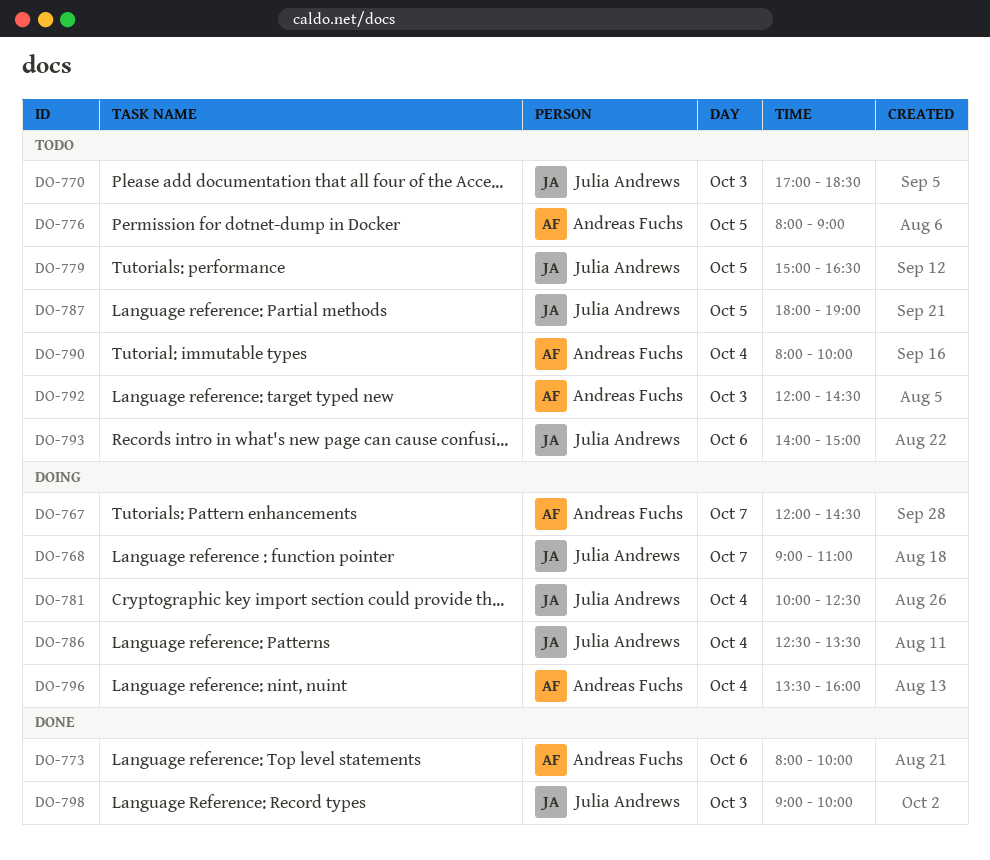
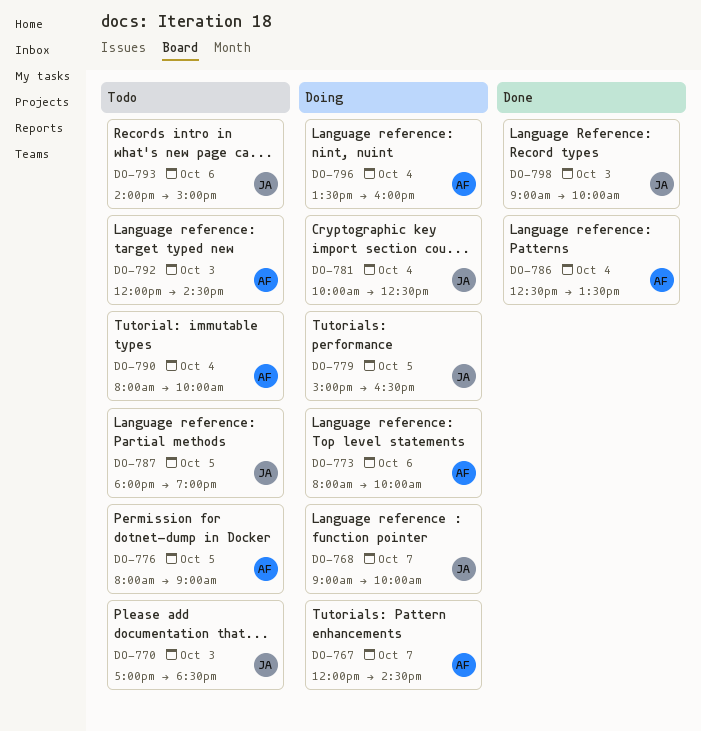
DO-768, ends: 11:00 -> 10:00
DO-773, status: Done -> Doing
DO-779, status: Todo -> Doing
DO-786, status: Doing -> Done
DO-786, owner: Julia Andrews -> Andreas Fuchs

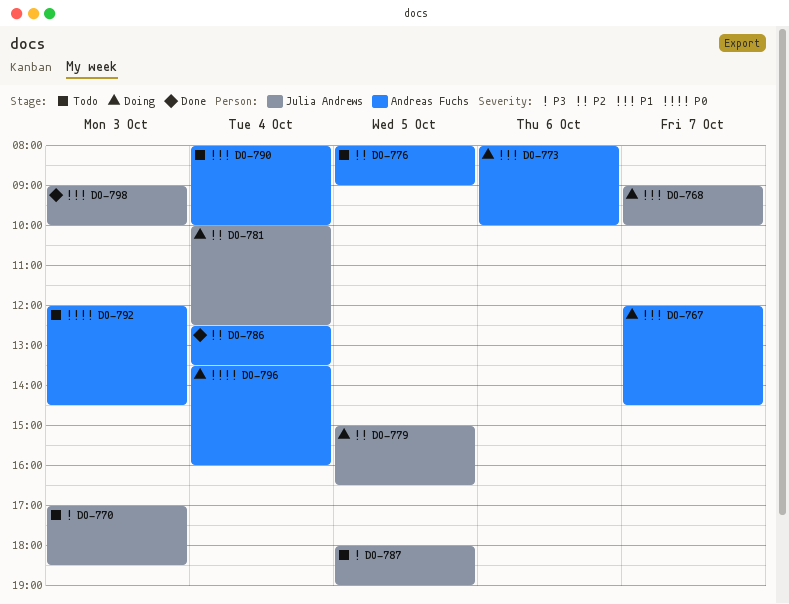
DO-793: present -> none

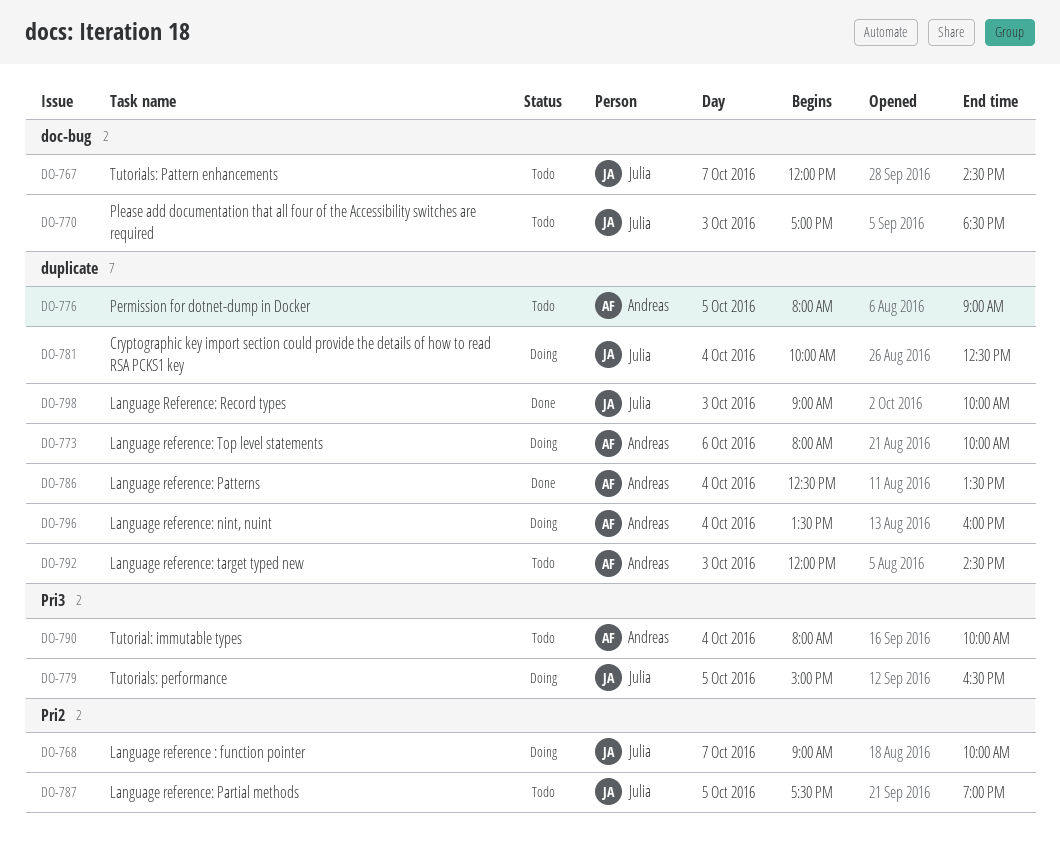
DO-767, status: Doing -> Todo
DO-767, owner: Andreas Fuchs -> Julia Andrews
DO-787, begins: 18:00 -> 17:30

